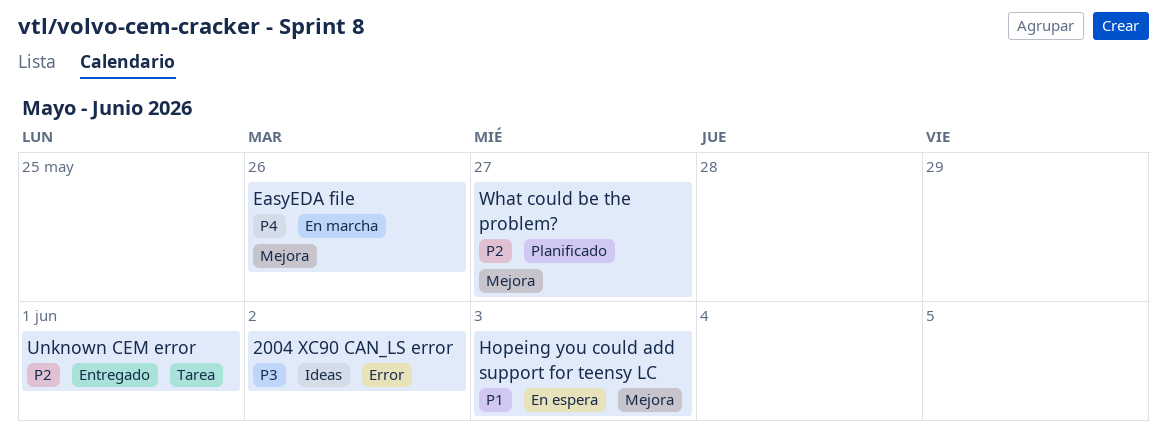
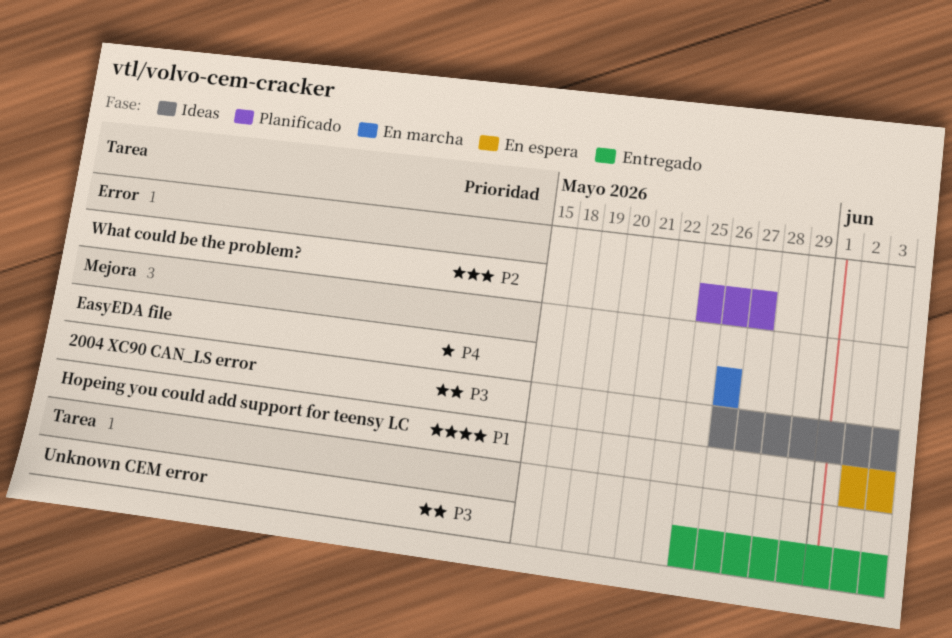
2004 XC90 CAN_LS error, label: Error -> Mejora
2004 XC90 CAN_LS error, due: Jun 2 -> Jun 3
Unknown CEM error, priority: P2 -> P3
Unknown CEM error, due: Jun 1 -> Jun 3
What could be the problem?, label: Mejora -> Error

